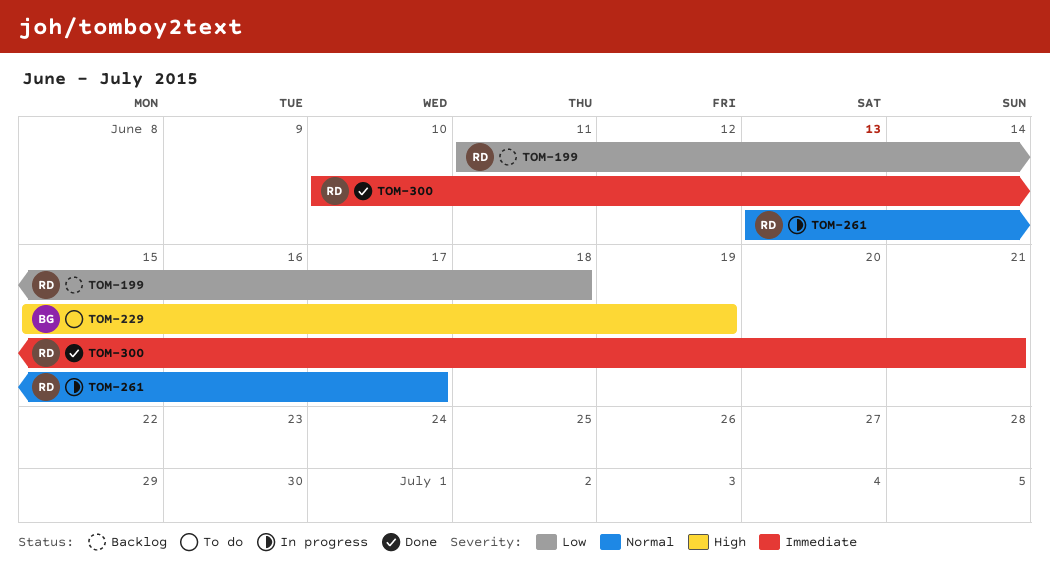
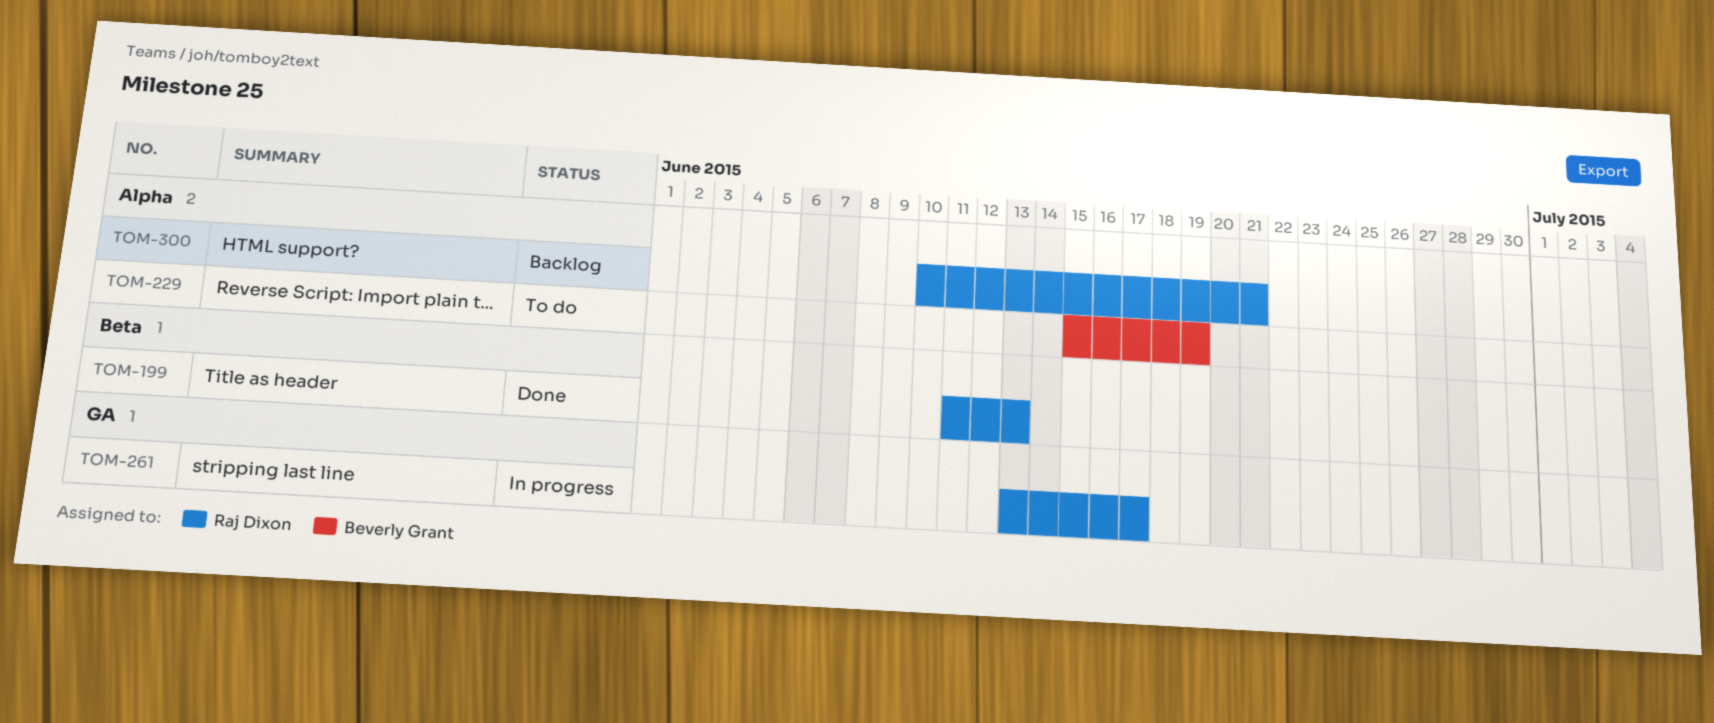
TOM-199, status: Backlog -> Done
TOM-199, due: Jun 18 -> Jun 13
TOM-300, status: Done -> Backlog

